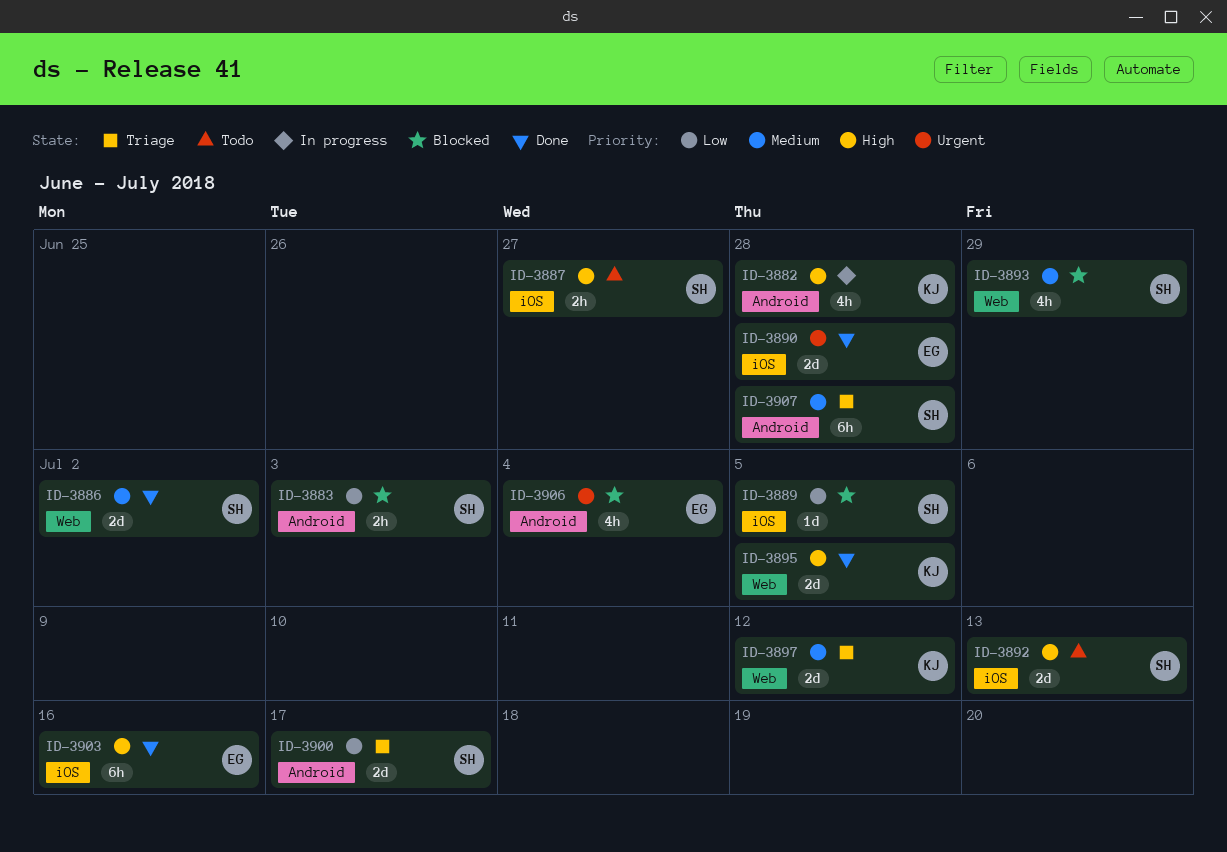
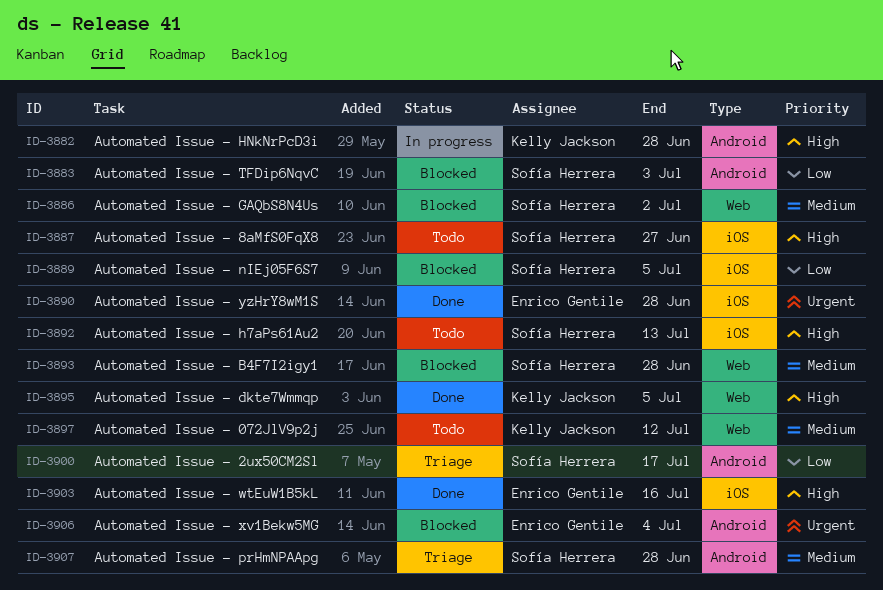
ID-3886, status: Done -> Blocked
ID-3893, due: Jun 29 -> Jun 28
ID-3897, status: Triage -> Todo

